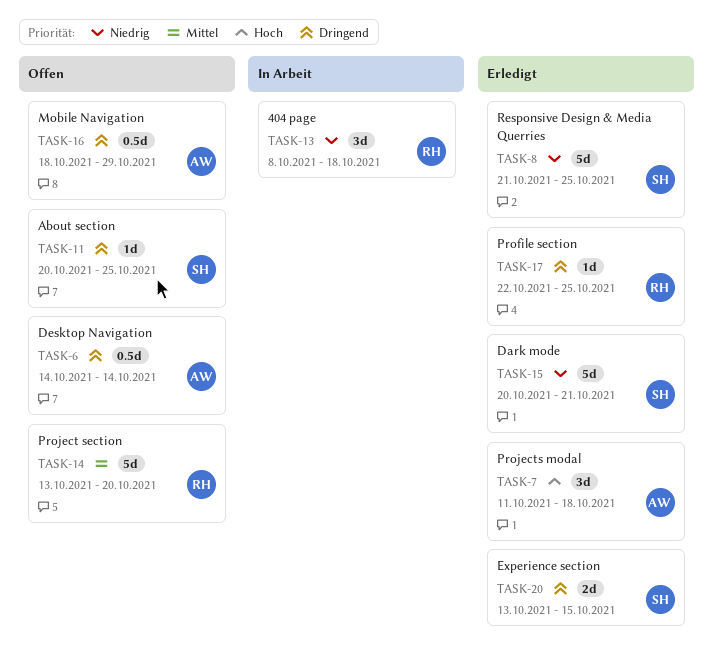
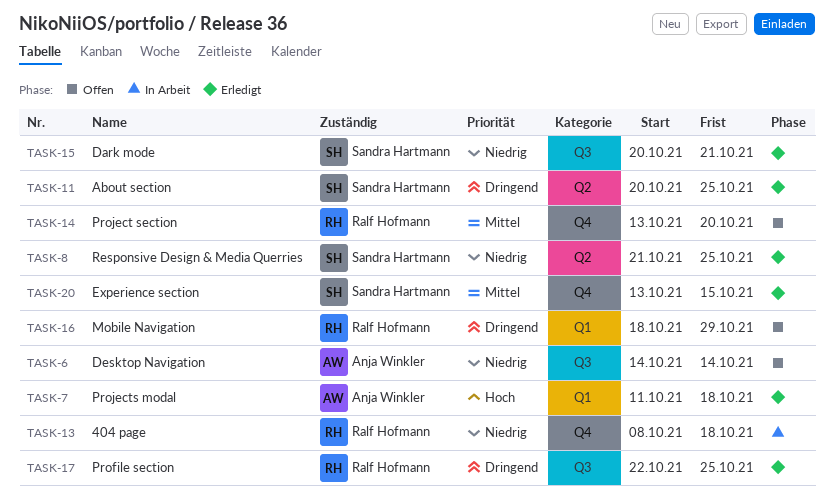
TASK-6, priority: Dringend -> Niedrig
TASK-11, status: Offen -> Erledigt
TASK-16, owner: Anja Winkler -> Ralf Hofmann
TASK-20, priority: Dringend -> Mittel

